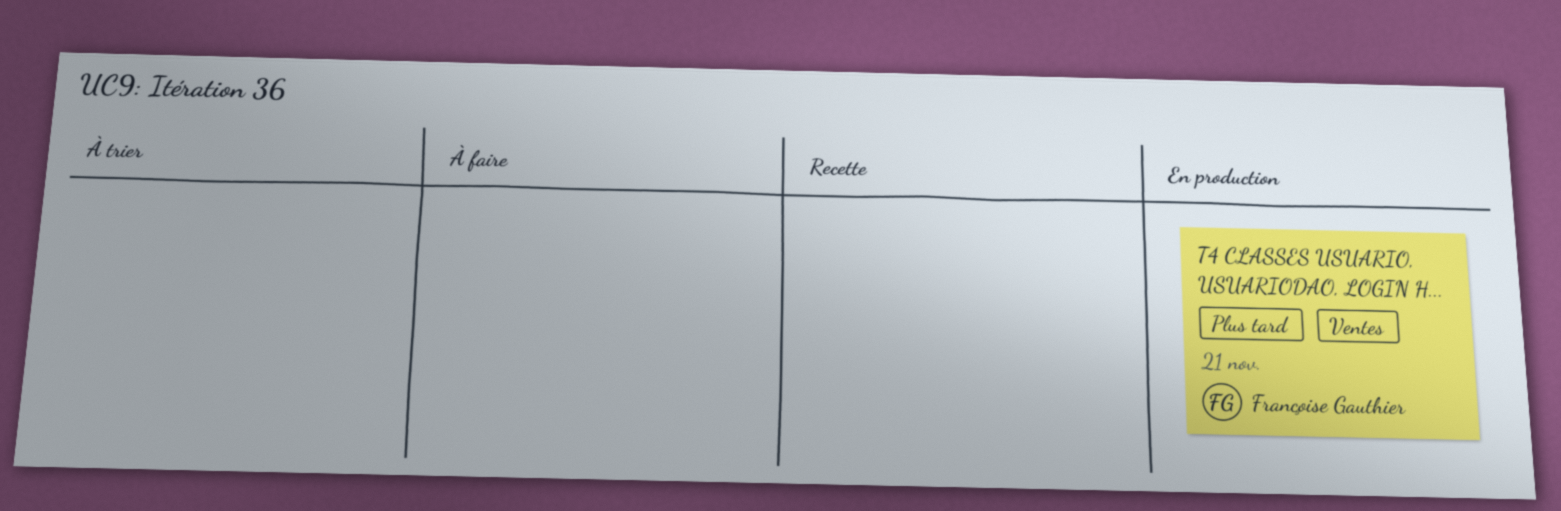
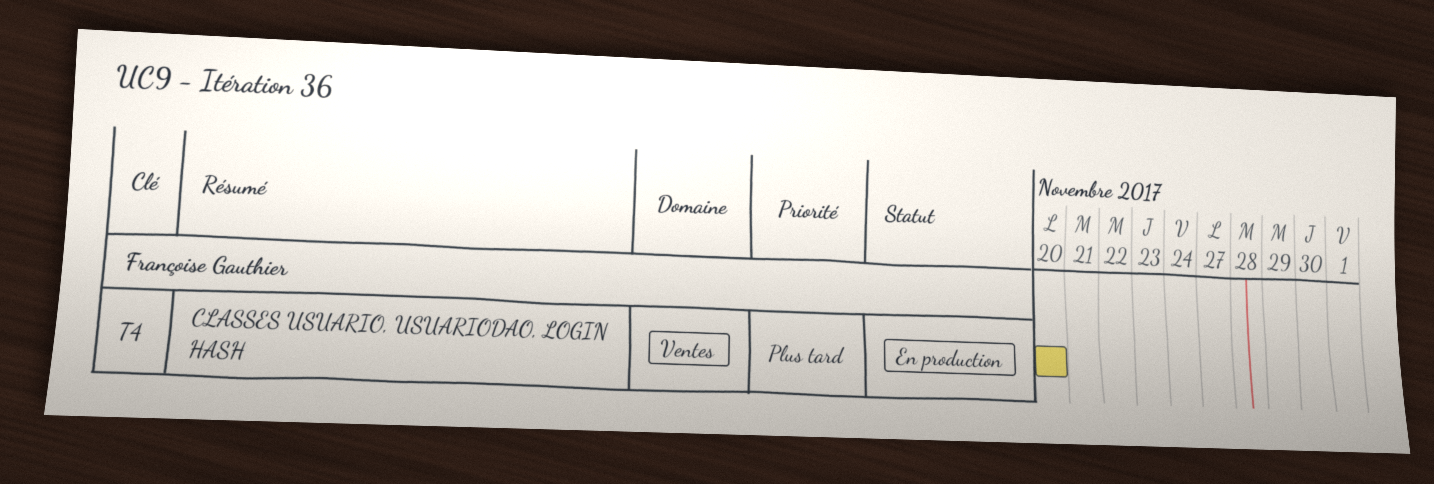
T4, due: Nov 21 -> Nov 20

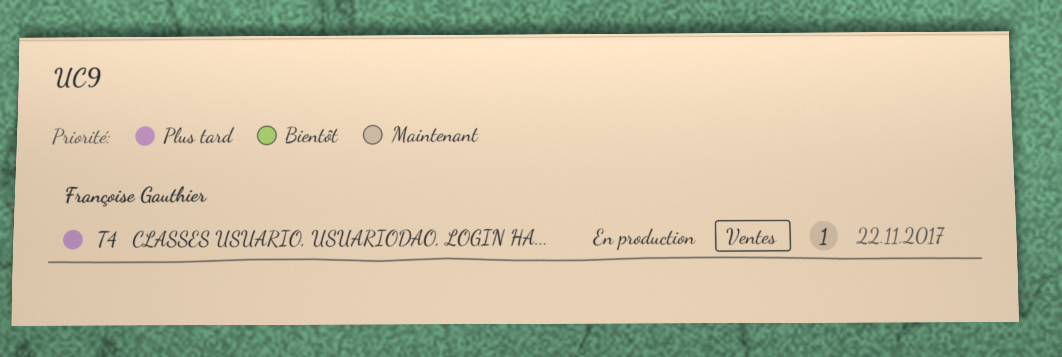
T4, due: Nov 20 -> Nov 22

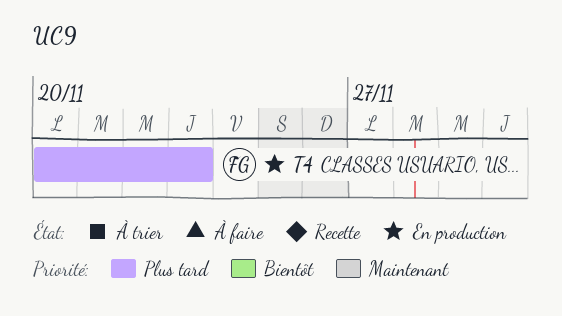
T4, due: Nov 22 -> Nov 23

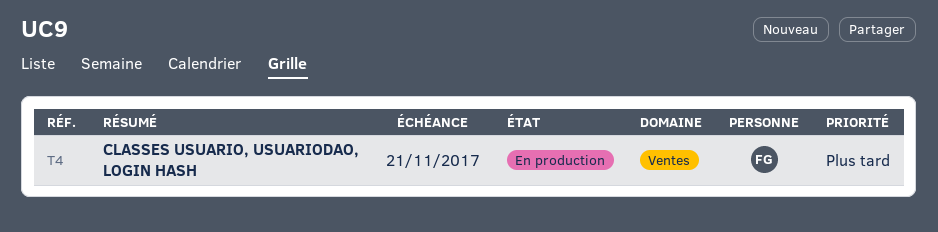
T4, due: Nov 23 -> Nov 21

